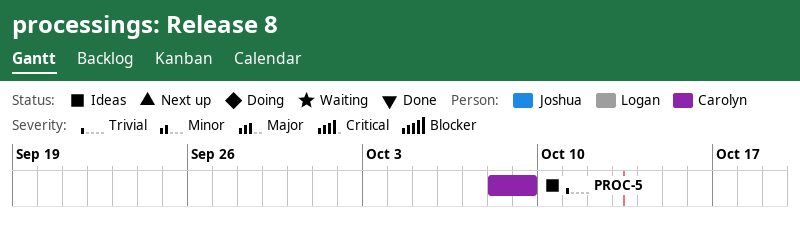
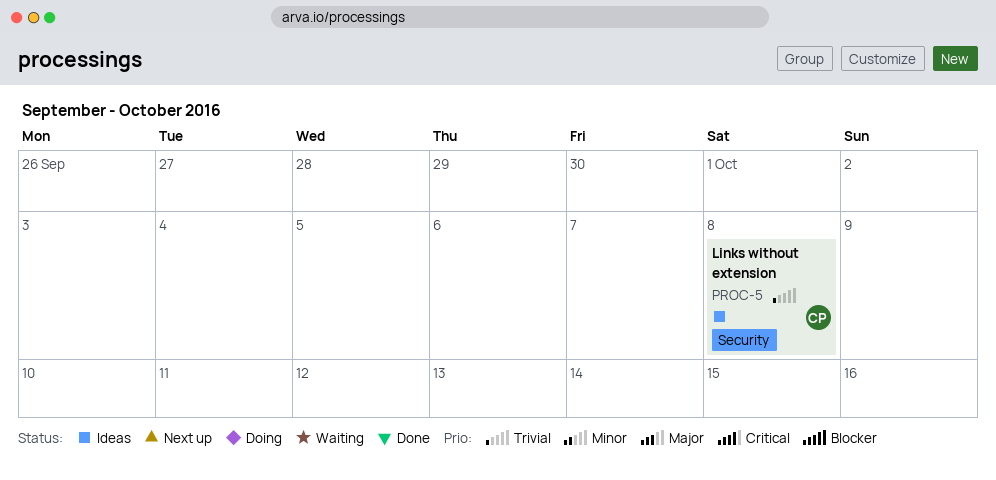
PROC-5, due: Oct 9 -> Oct 8

